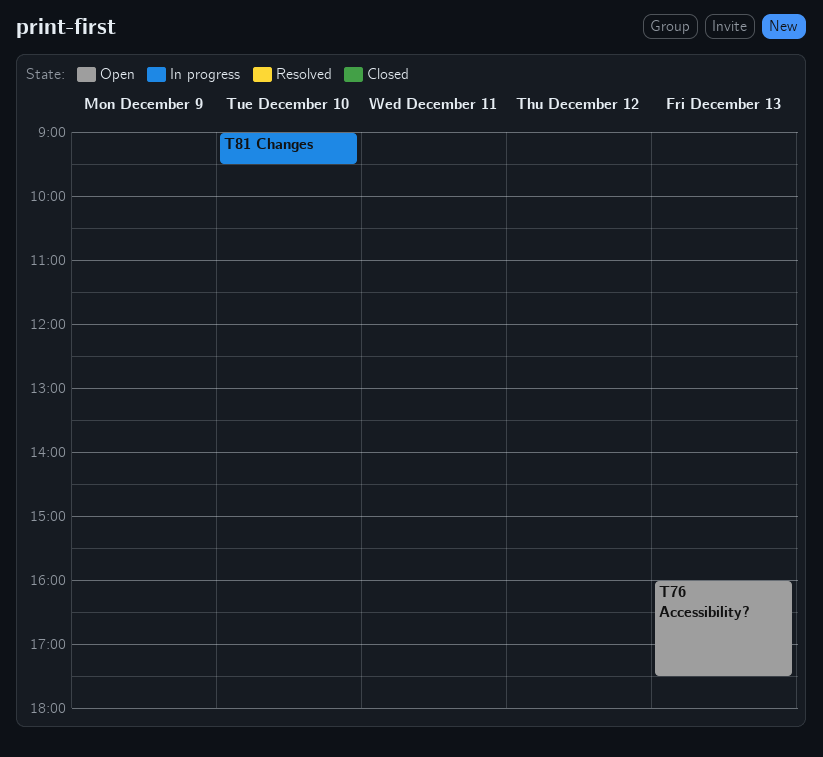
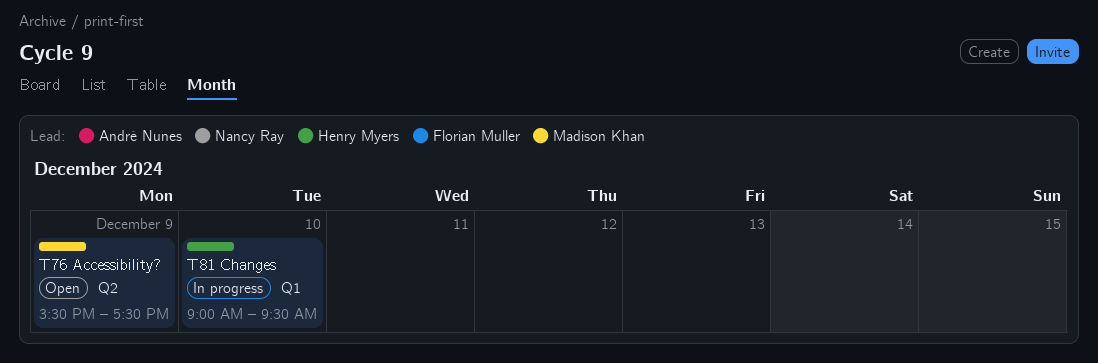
T76, day: Dec 13 -> Dec 9
T76, begins: 16:00 -> 15:30

